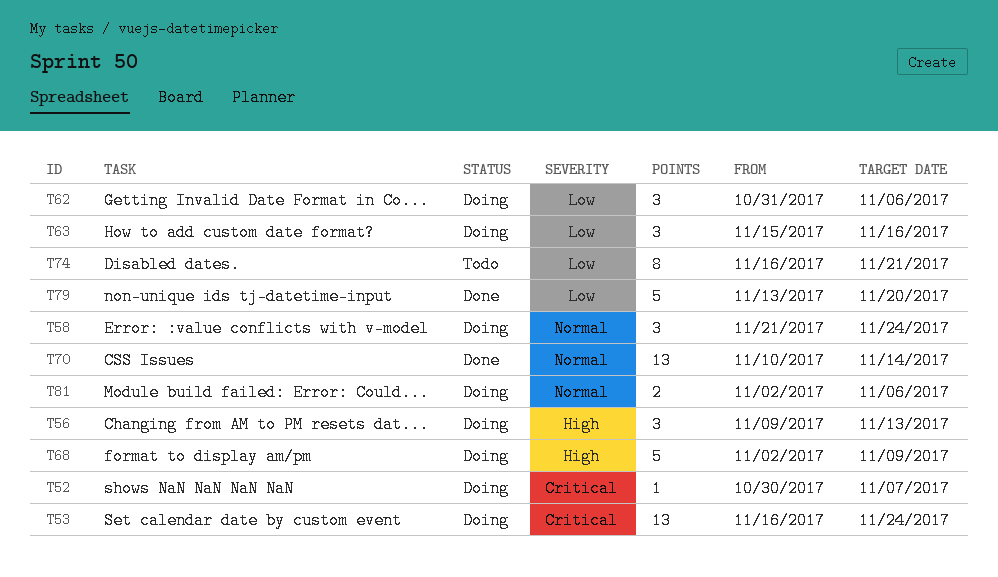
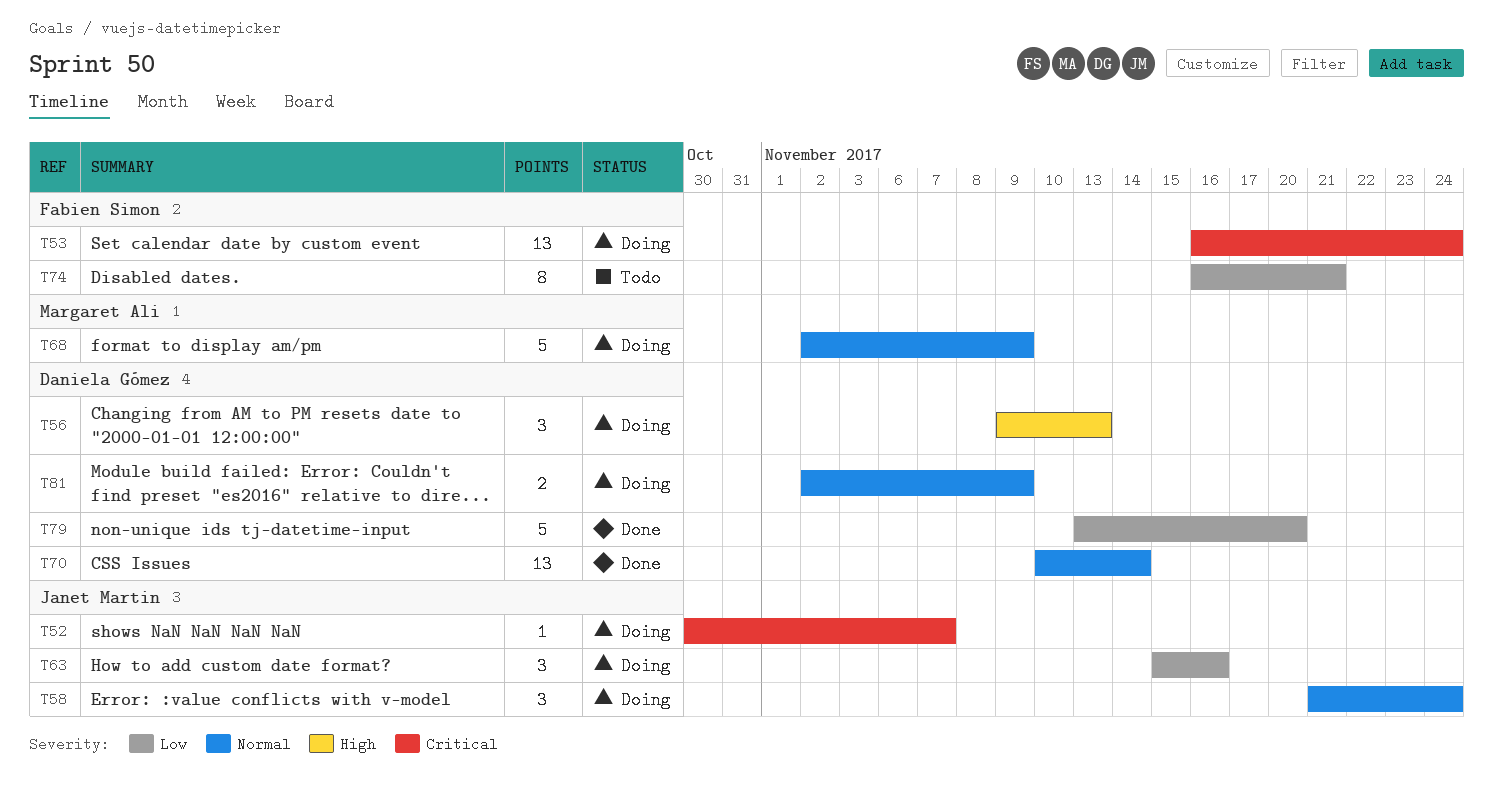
T62: present -> none
T68, priority: High -> Normal
T81, due: Nov 6 -> Nov 9

